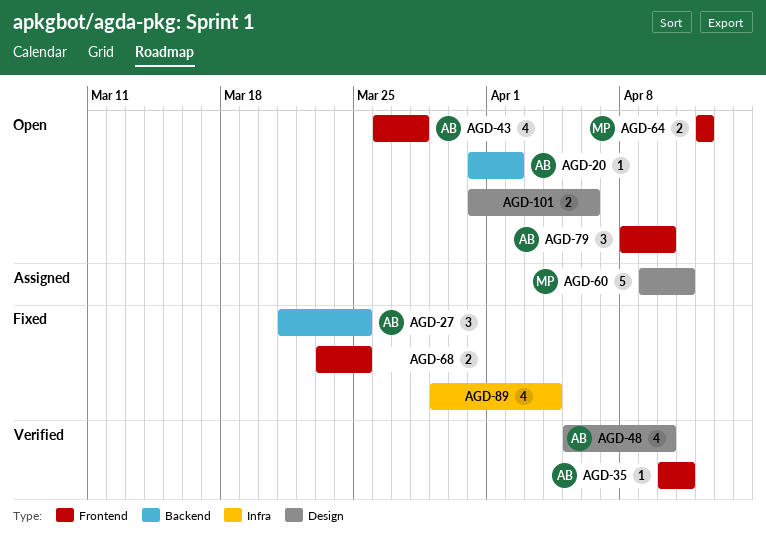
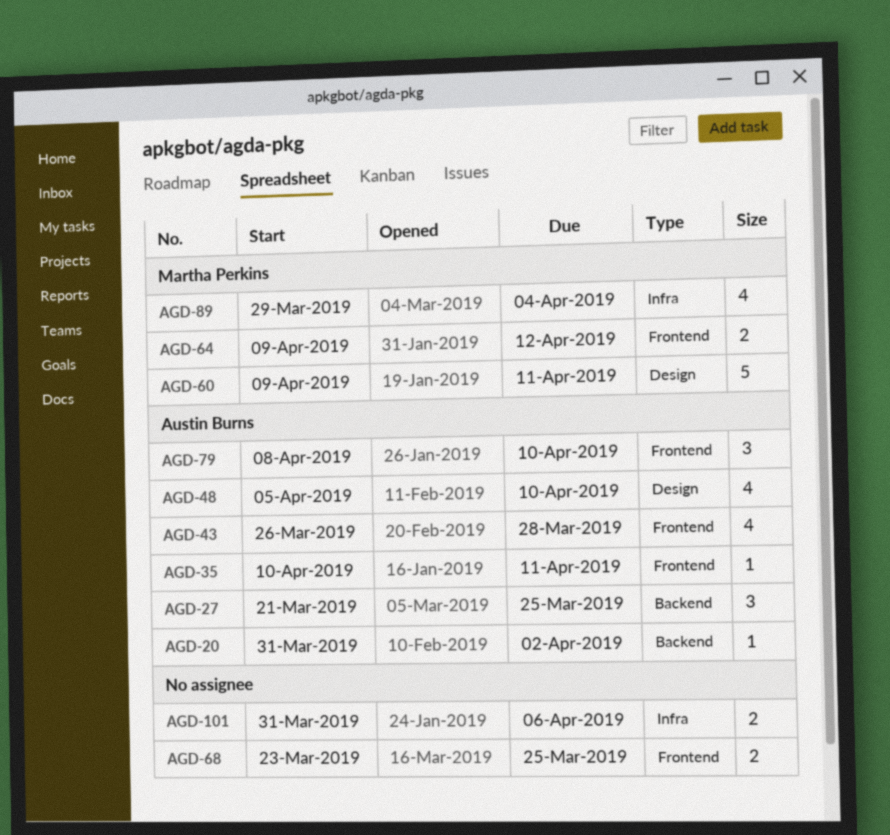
AGD-64, start: Apr 12 -> Apr 9
AGD-89, owner: none -> Martha Perkins
AGD-101, label: Design -> Infra

